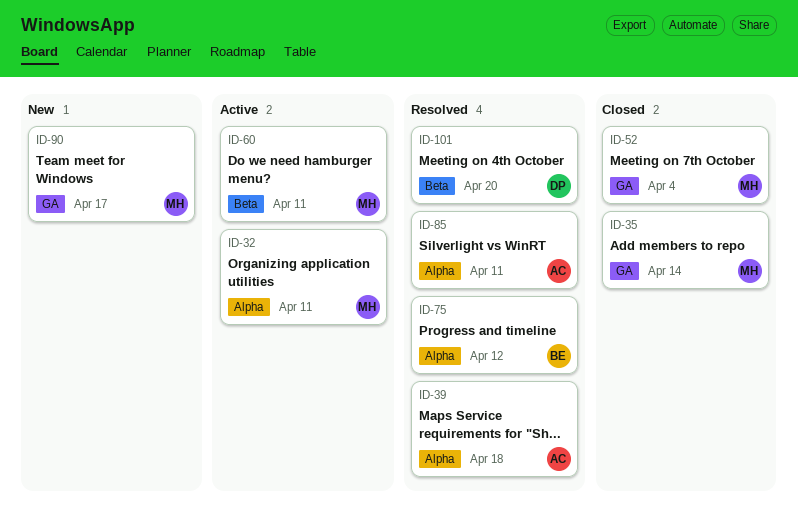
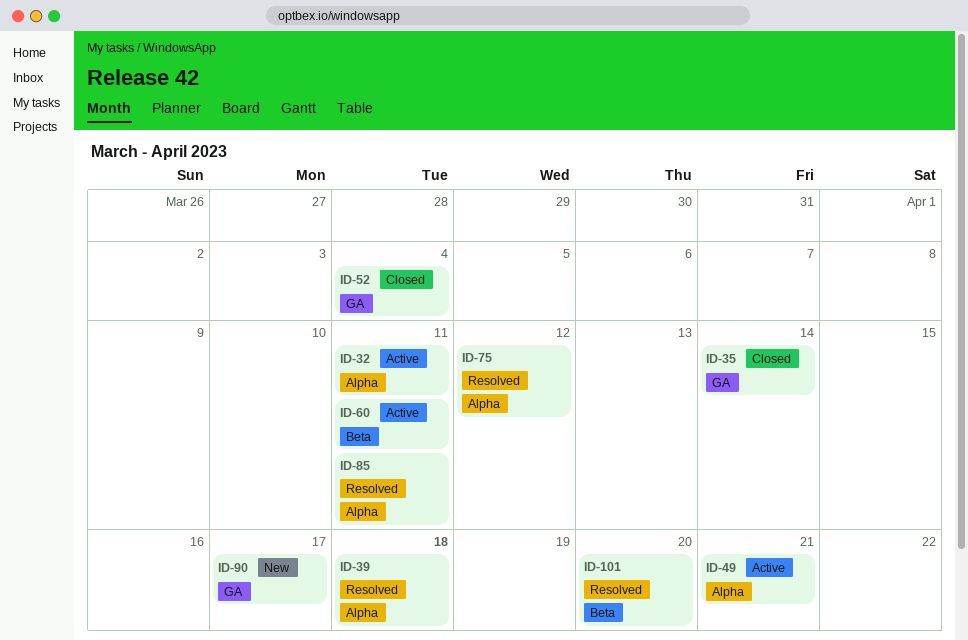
ID-49: none -> present

